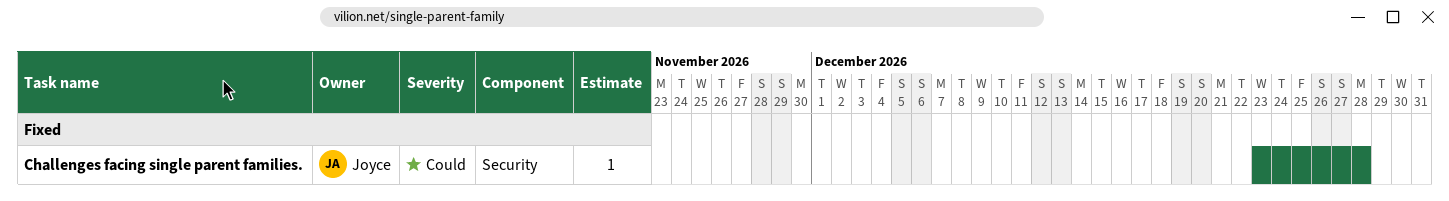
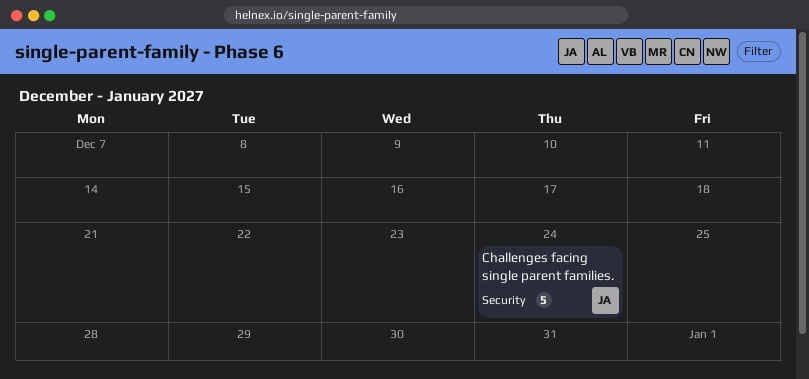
Challenges facing single parent families., estimate: 1 -> 5
Challenges facing single parent families., due: Dec 28 -> Dec 24

